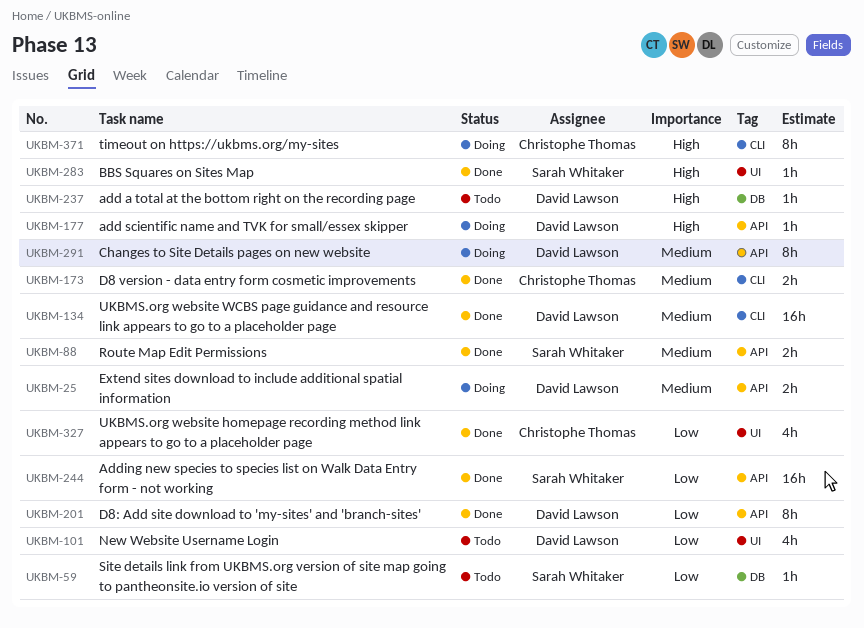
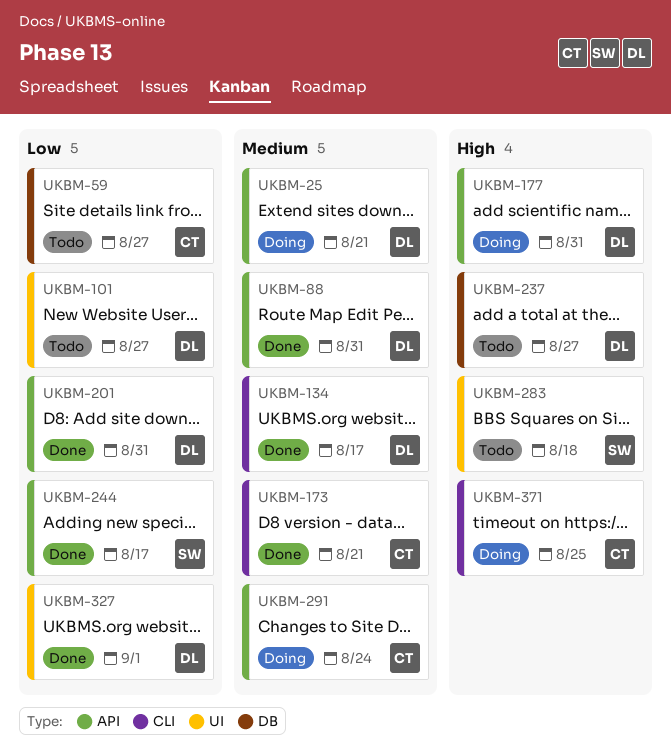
UKBM-59, owner: Sarah Whitaker -> Christophe Thomas
UKBM-88, owner: Sarah Whitaker -> David Lawson
UKBM-283, status: Done -> Todo
UKBM-291, owner: David Lawson -> Christophe Thomas
UKBM-327, owner: Christophe Thomas -> David Lawson

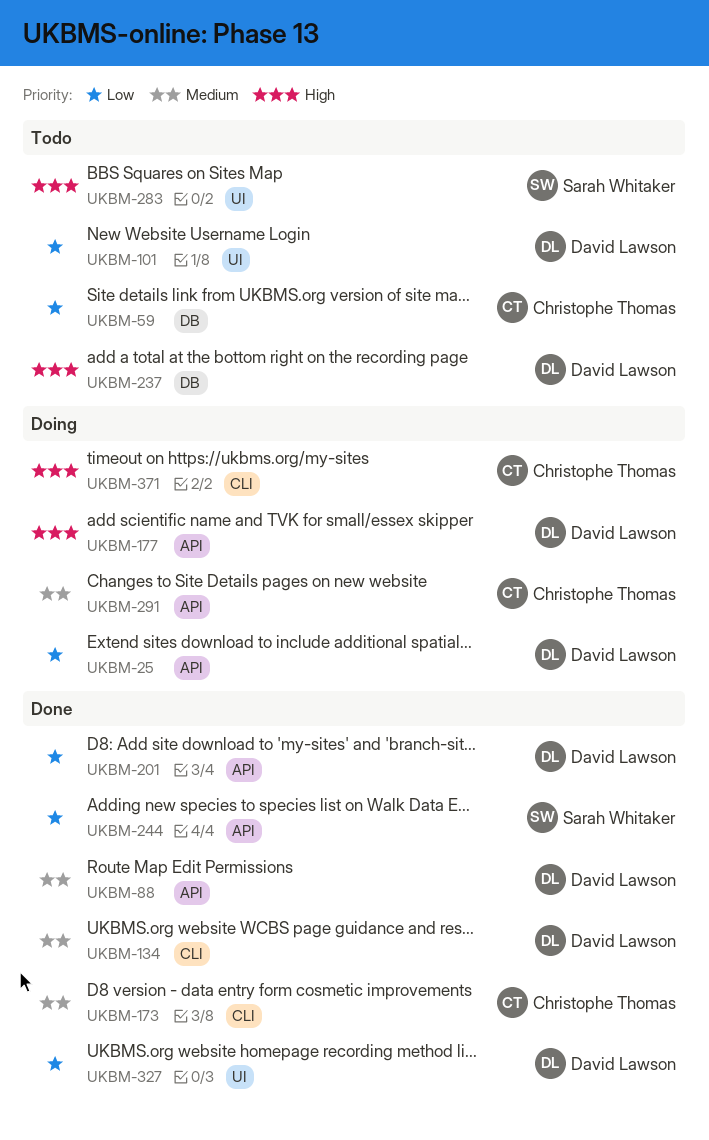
UKBM-25, priority: Medium -> Low

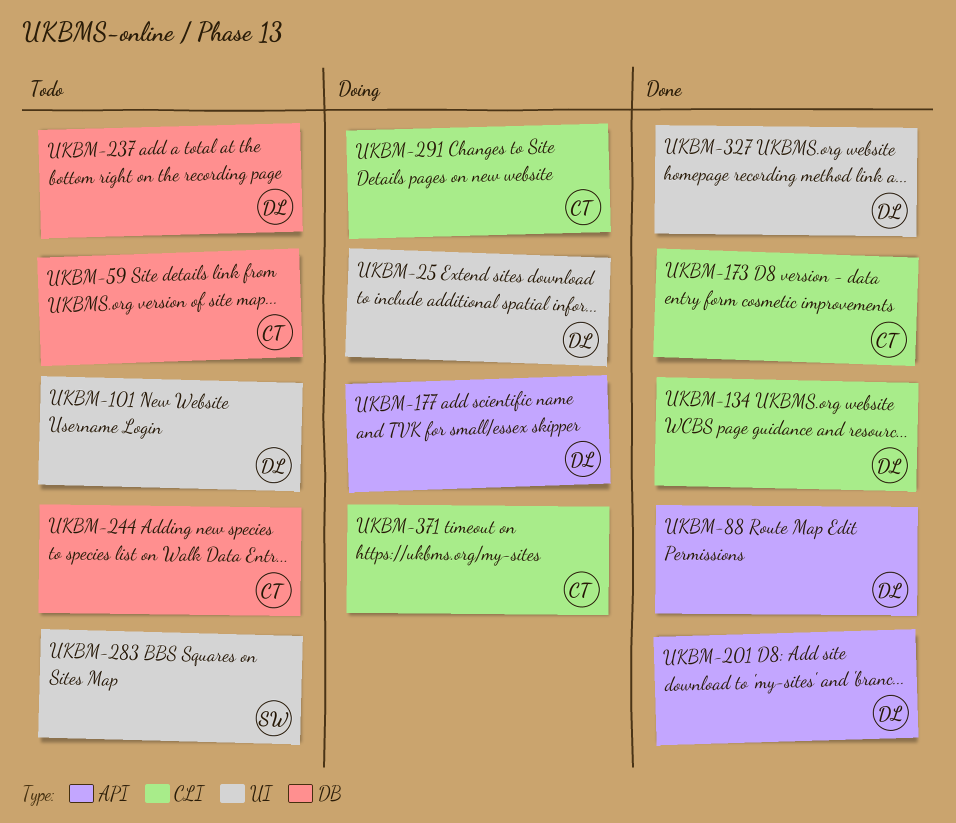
UKBM-25, label: API -> UI
UKBM-244, status: Done -> Todo
UKBM-244, owner: Sarah Whitaker -> Christophe Thomas
UKBM-244, label: API -> DB
UKBM-291, label: API -> CLI

